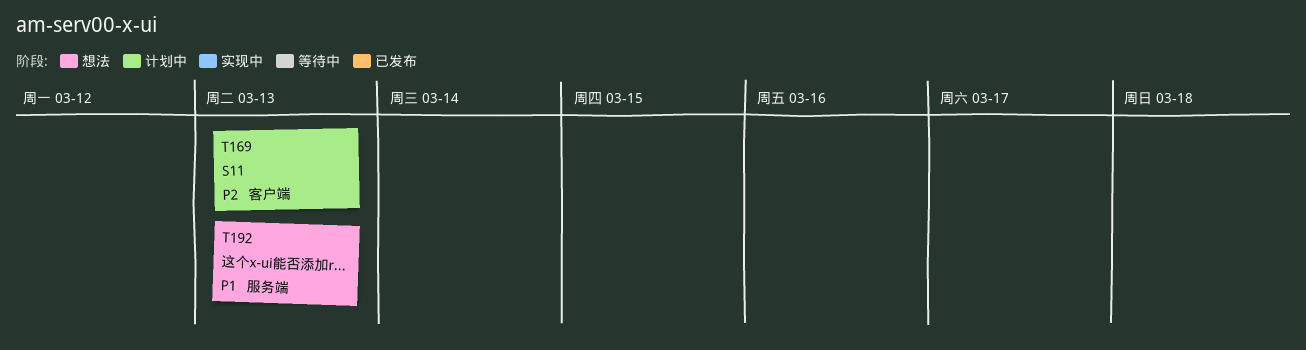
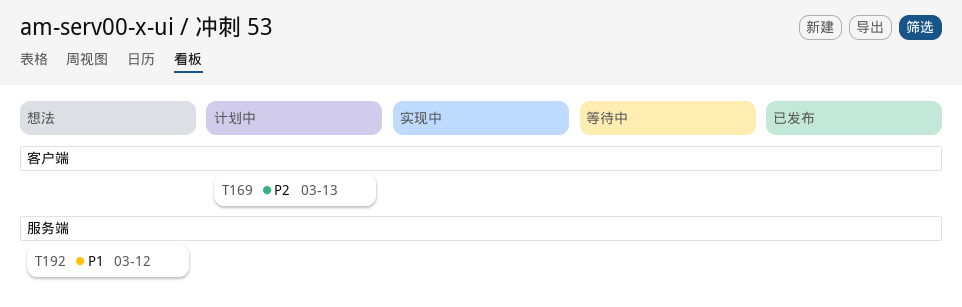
T192, due: Mar 13 -> Mar 12

